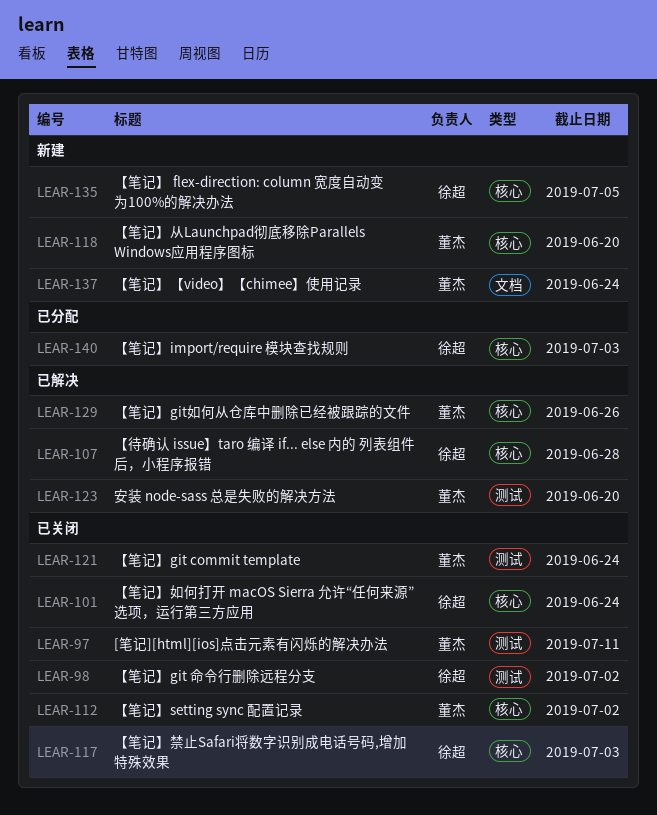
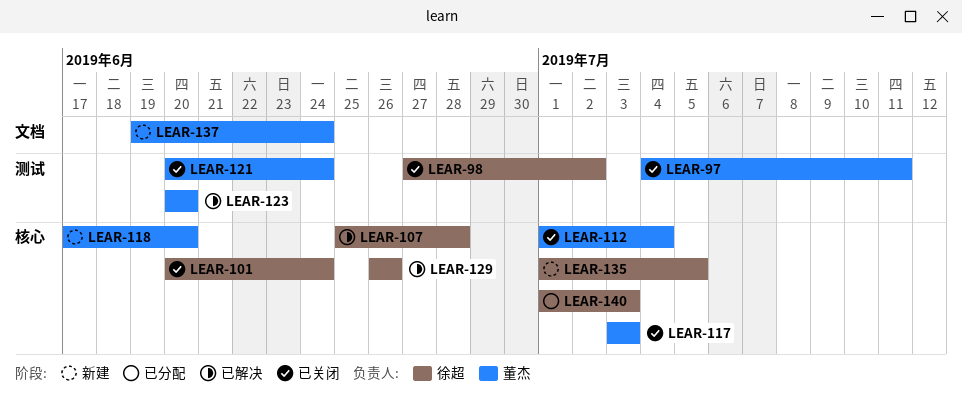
LEAR-112, due: Jul 2 -> Jul 4
LEAR-117, owner: 徐超 -> 董杰
LEAR-129, owner: 董杰 -> 徐超

